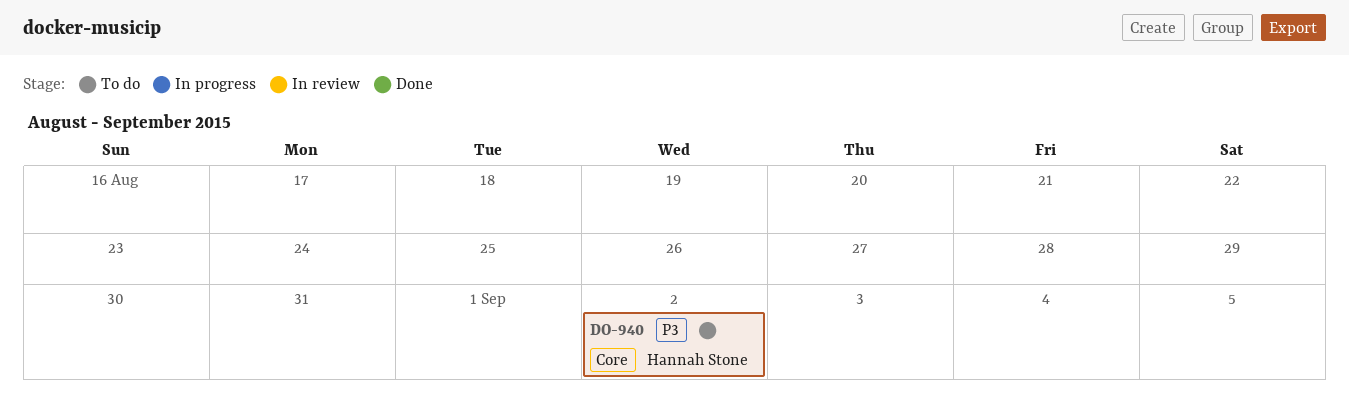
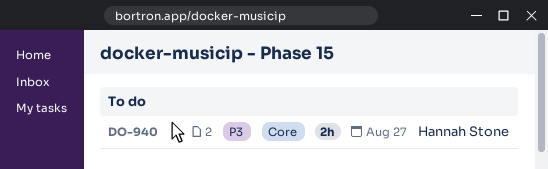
DO-940, due: Sep 2 -> Aug 27

